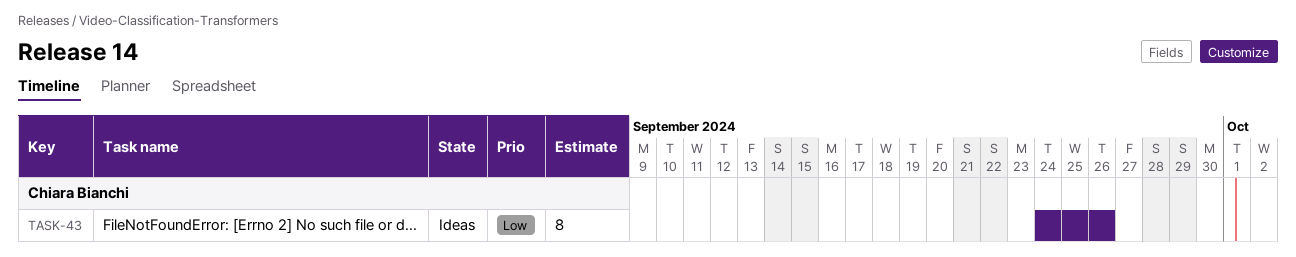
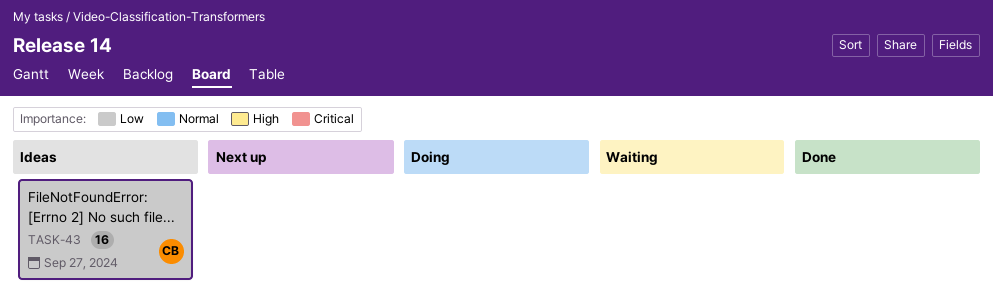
TASK-43, estimate: 8 -> 16
TASK-43, due: Sep 26 -> Sep 27

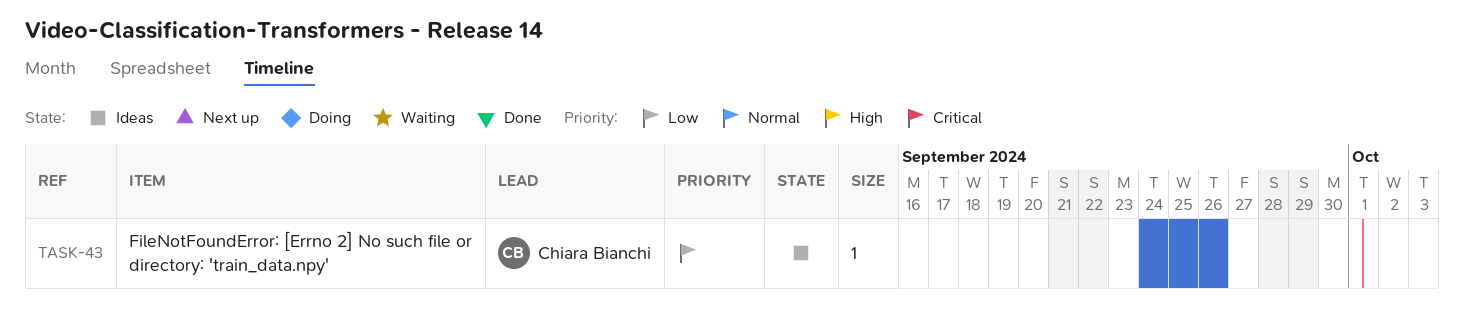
TASK-43, estimate: 16 -> 1
TASK-43, due: Sep 27 -> Sep 26

